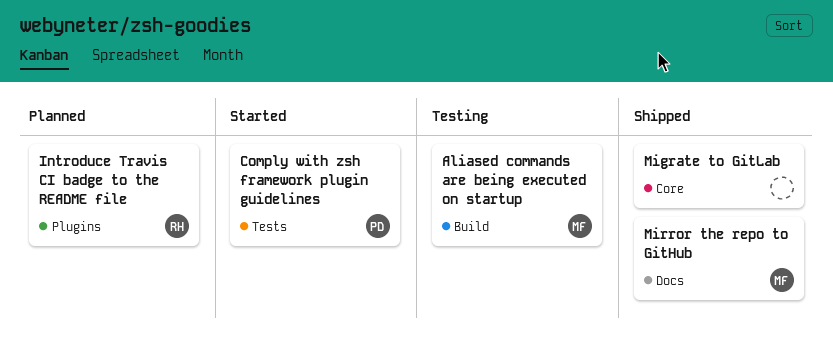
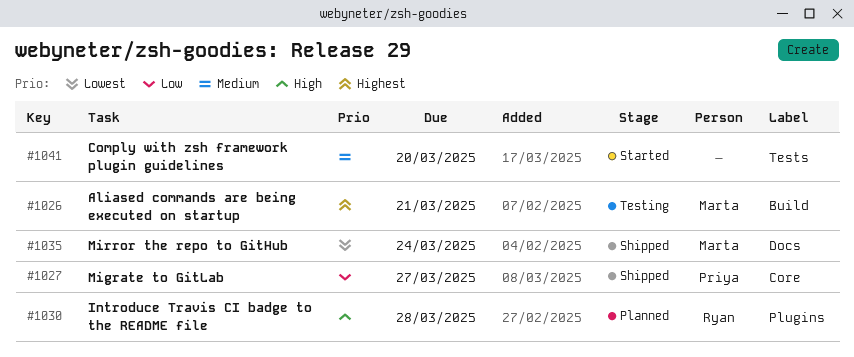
Comply with zsh framework plugin guidelines, owner: Priya -> none
Migrate to GitLab, owner: none -> Priya

